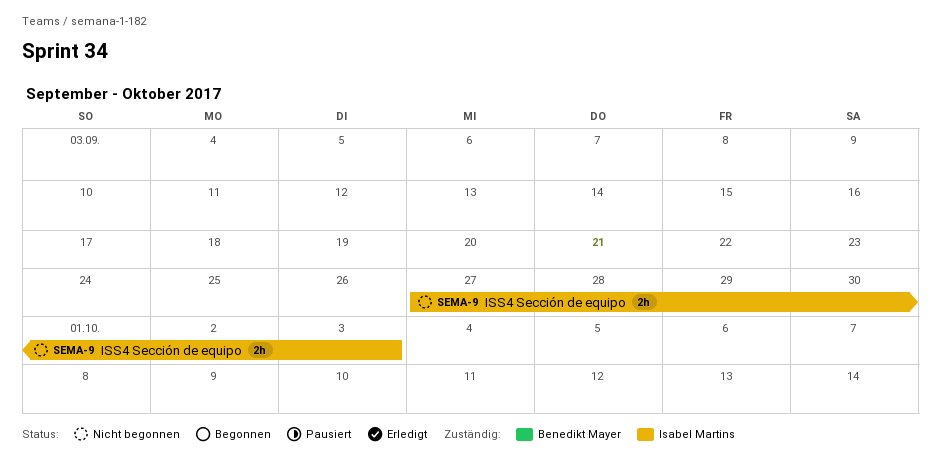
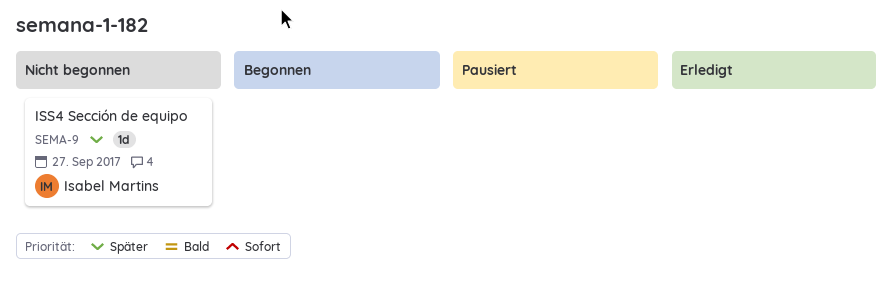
SEMA-9, estimate: 2h -> 1d
SEMA-9, due: Oct 3 -> Sep 27

